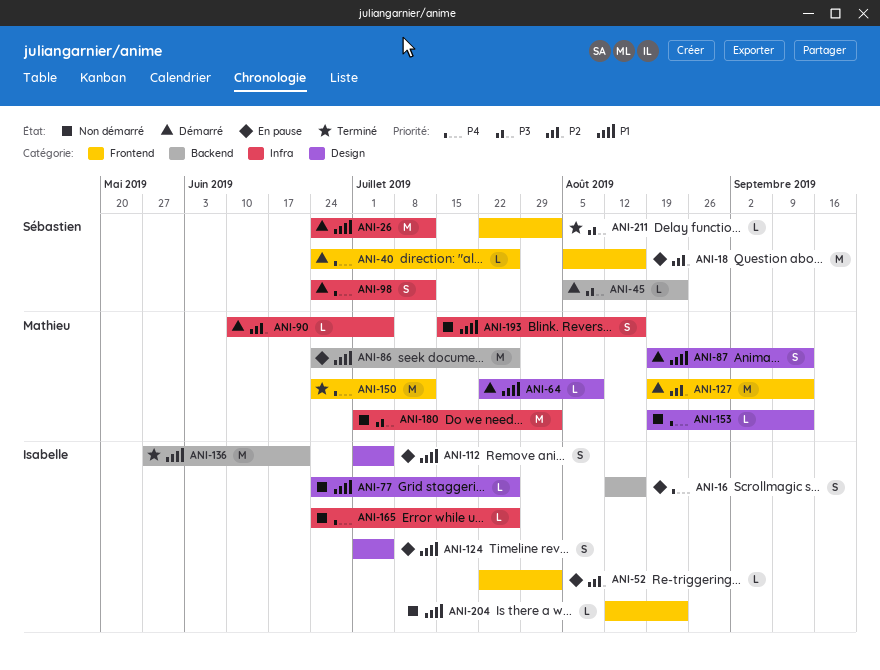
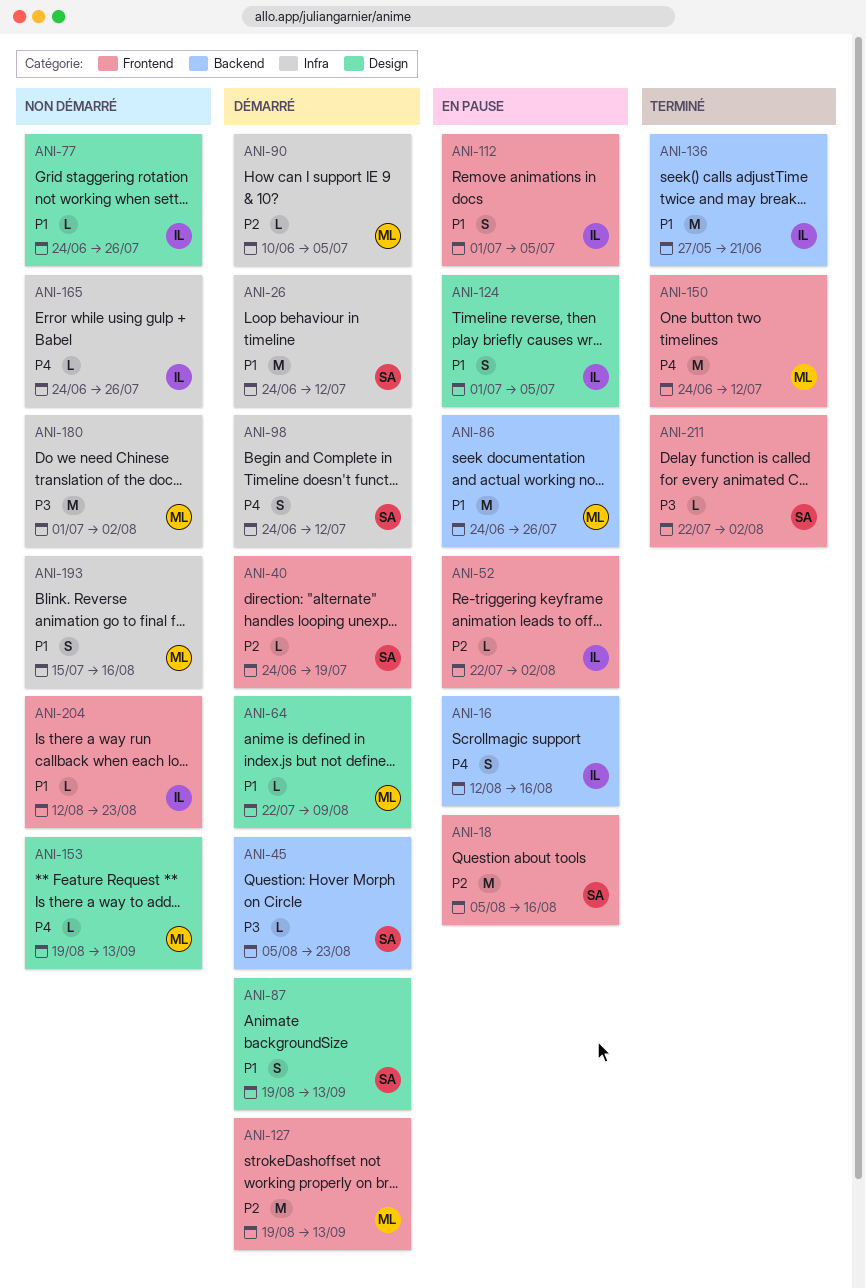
ANI-40, priority: P4 -> P2
ANI-40, due: Jul 26 -> Jul 19
ANI-87, owner: Mathieu -> Sébastien
ANI-112, label: Design -> Frontend

